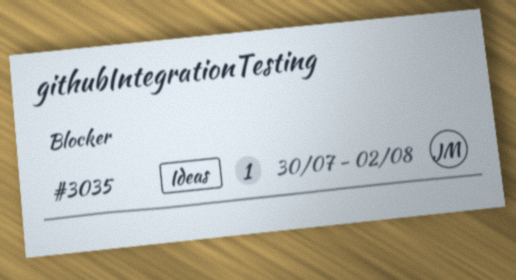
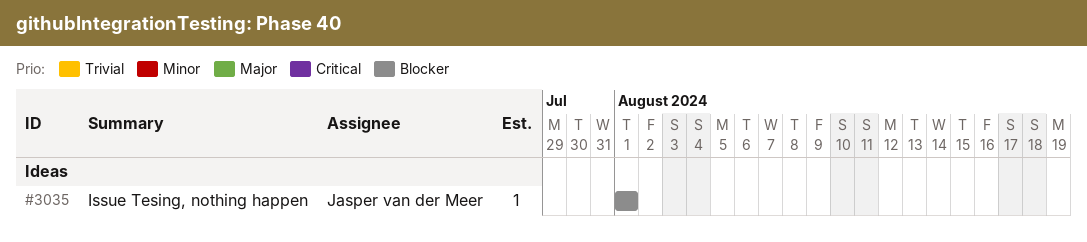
#3035, start: Jul 30 -> Aug 1
#3035, due: Aug 2 -> Aug 1

